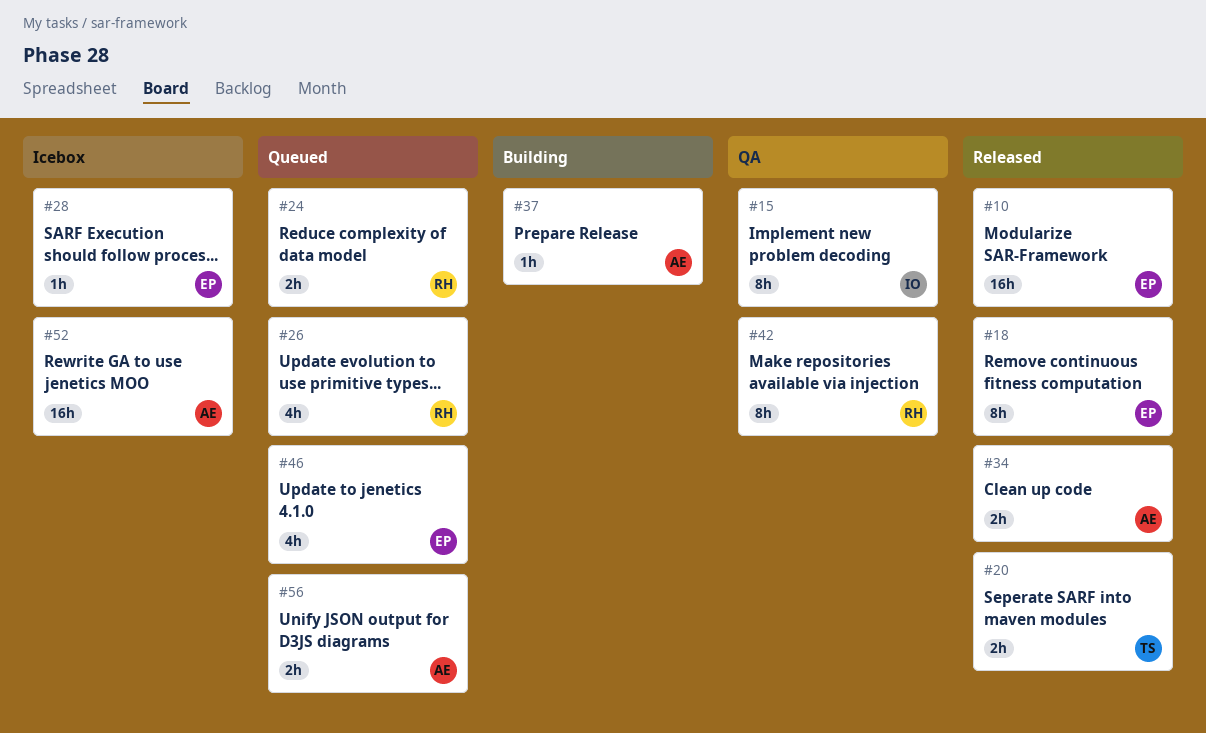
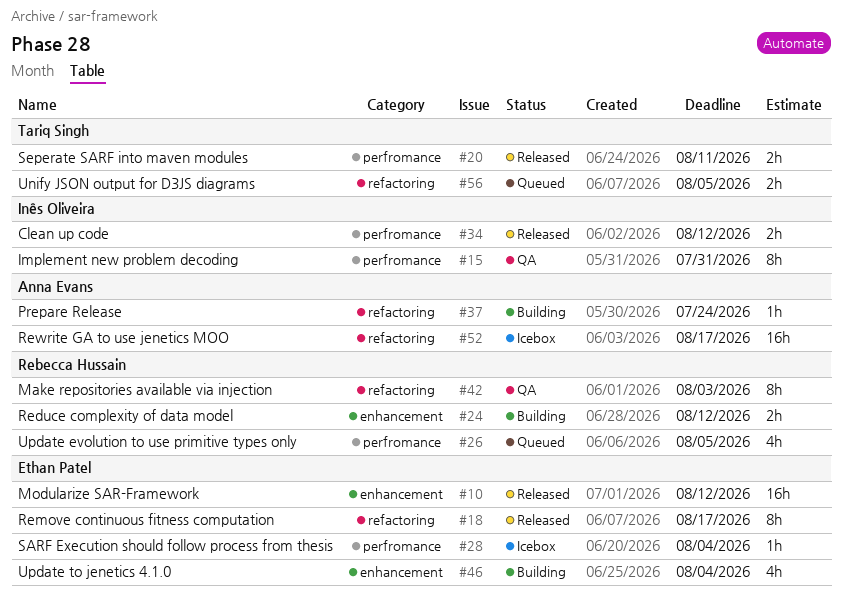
#24, status: Queued -> Building
#34, owner: Anna Evans -> Inês Oliveira
#46, status: Queued -> Building
#56, owner: Anna Evans -> Tariq Singh

